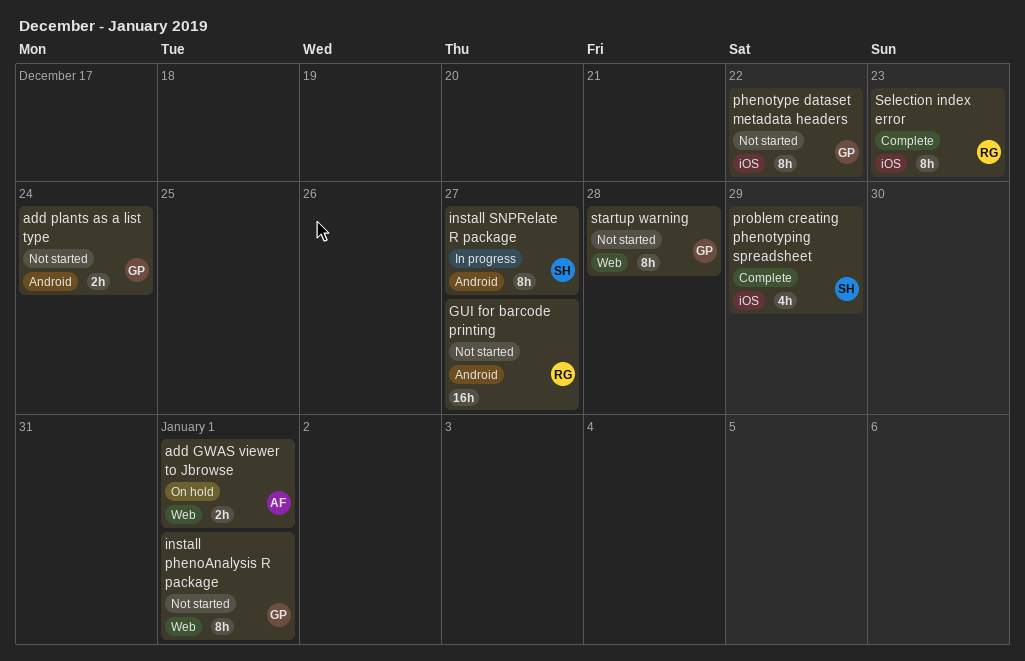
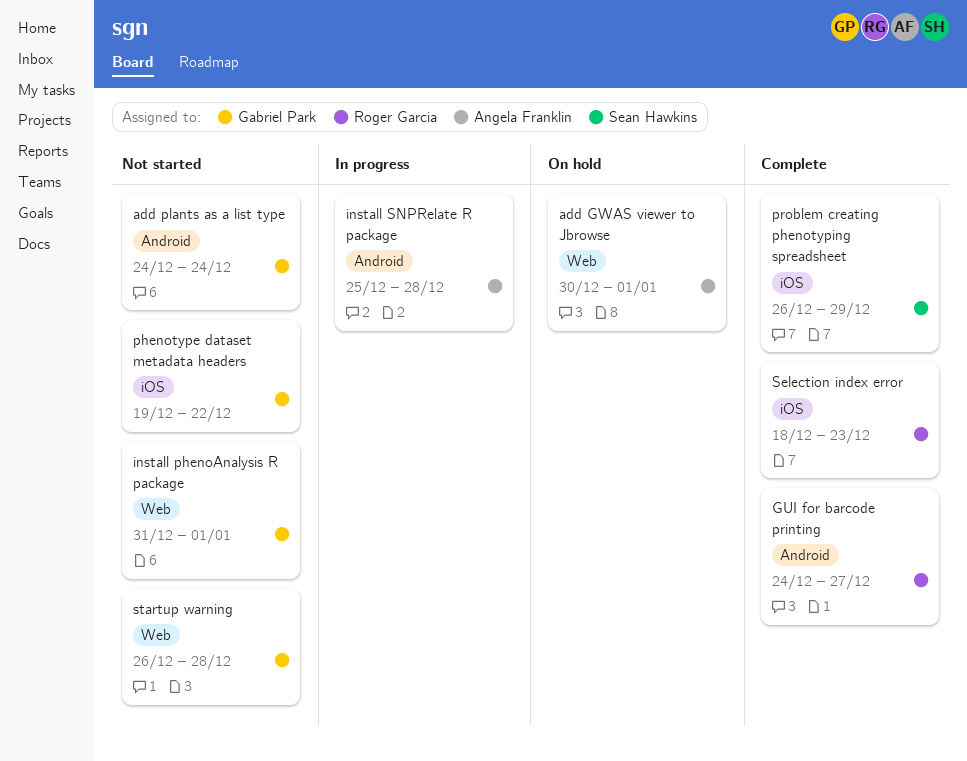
GUI for barcode printing, status: Not started -> Complete
install SNPRelate R package, owner: Sean Hawkins -> Angela Franklin
install SNPRelate R package, due: Dec 27 -> Dec 28

